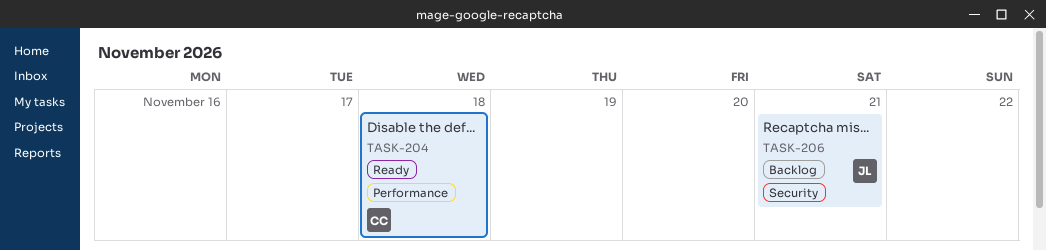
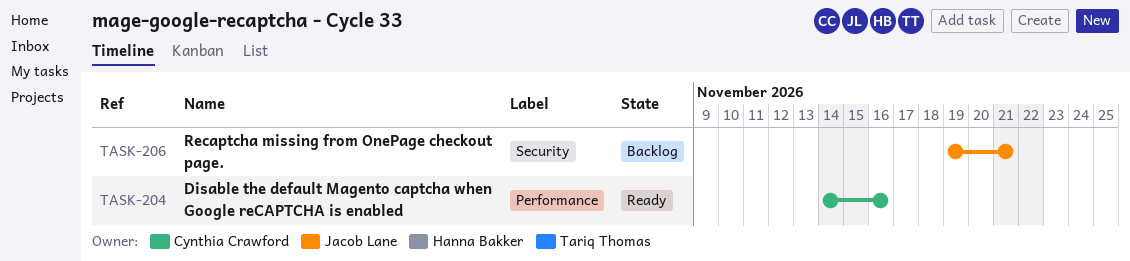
TASK-204, due: Nov 18 -> Nov 16

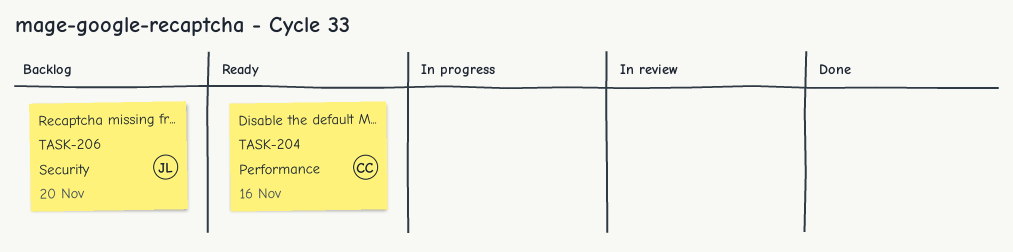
TASK-206, due: Nov 21 -> Nov 20

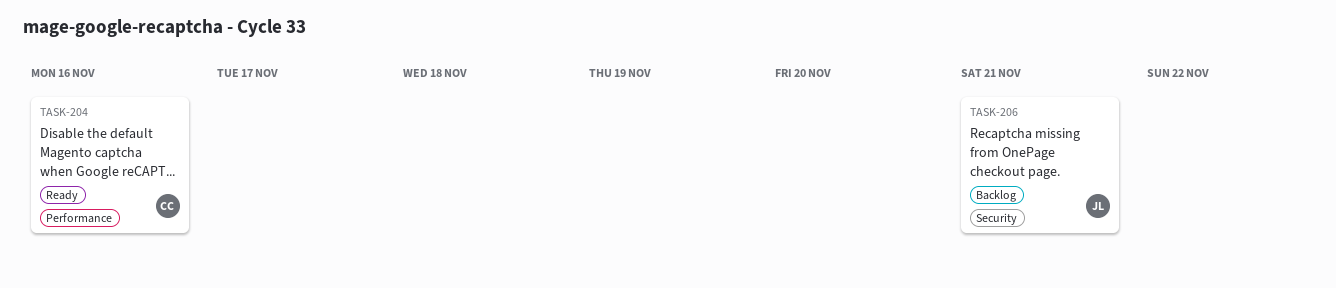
TASK-206, due: Nov 20 -> Nov 21

